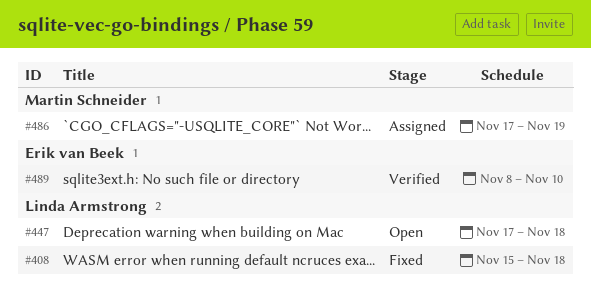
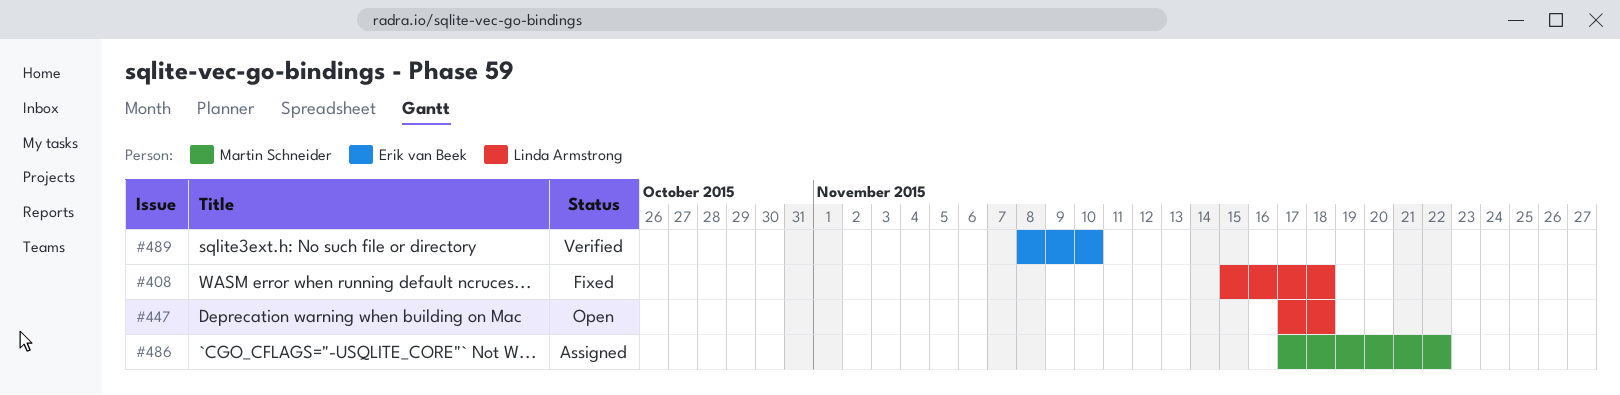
#486, due: Nov 19 -> Nov 22

